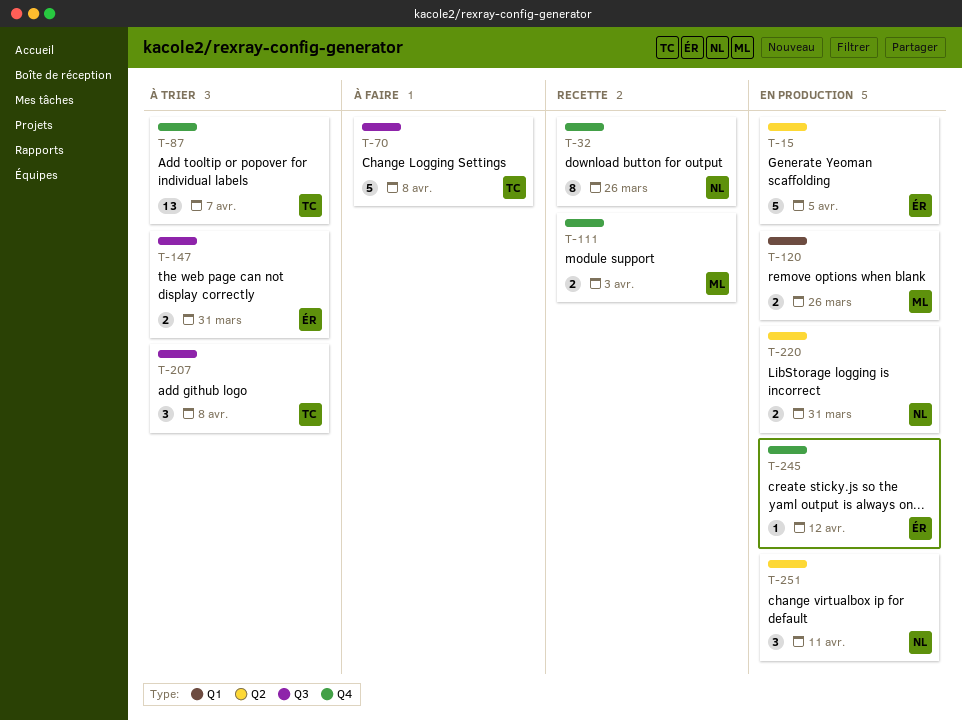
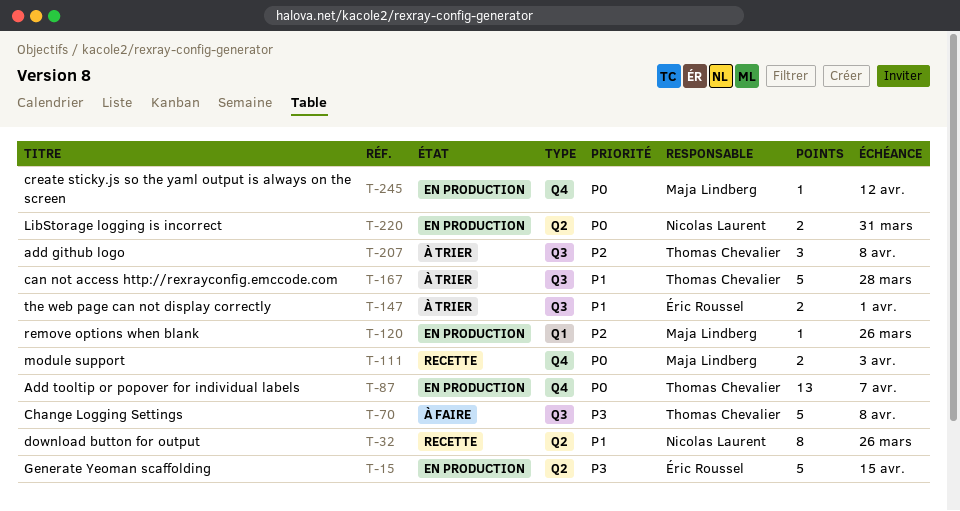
T-15, due: Apr 5 -> Apr 15
T-32, label: Q4 -> Q2
T-87, status: À trier -> En production
T-120, estimate: 2 -> 1
T-147, due: Mar 31 -> Apr 1
T-167: none -> present
T-245, owner: Éric Roussel -> Maja Lindberg
T-251: present -> none

